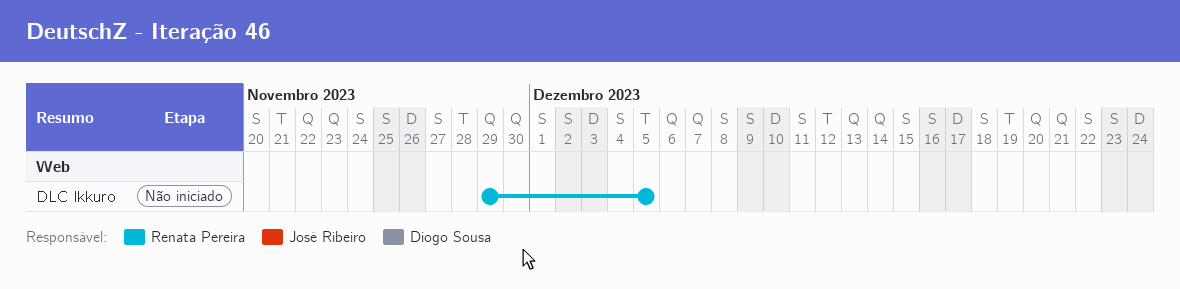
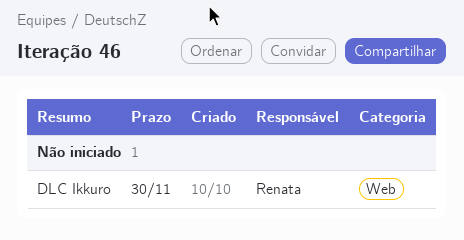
DLC Ikkuro, due: Dec 5 -> Nov 30

